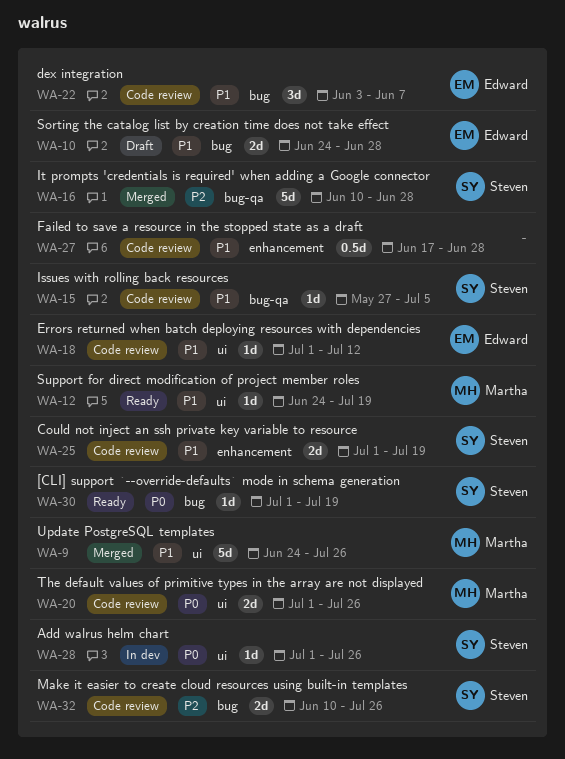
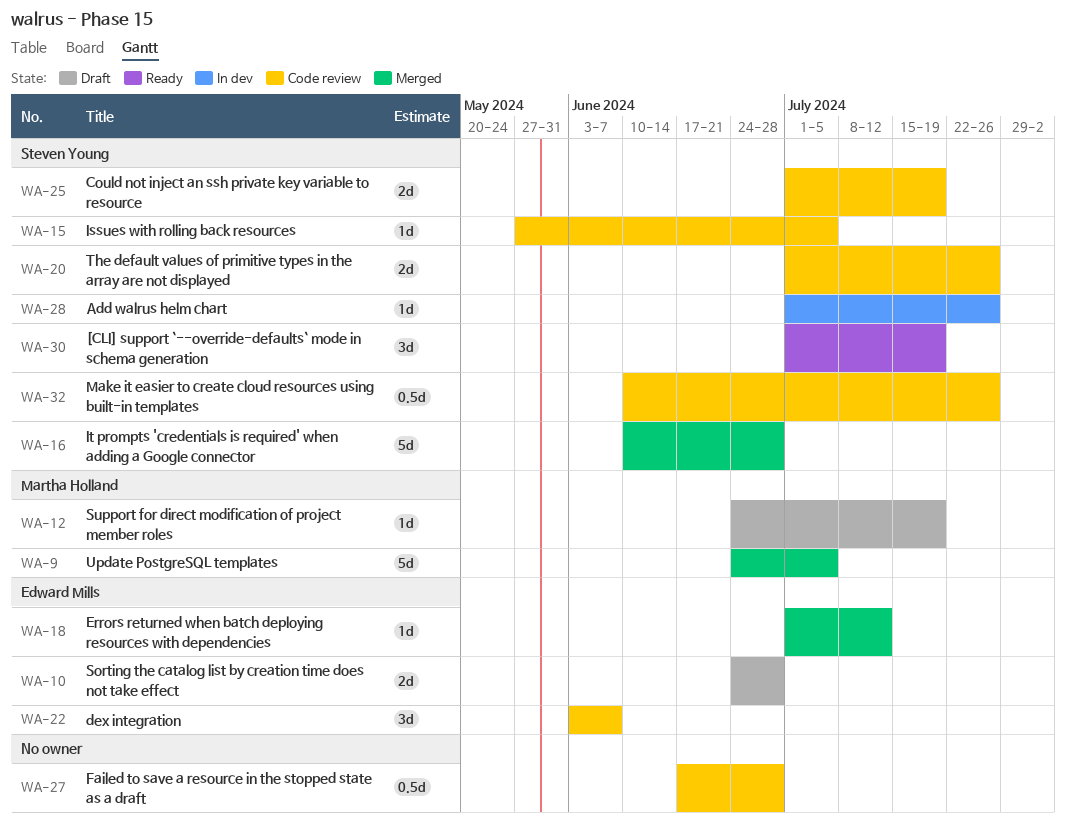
WA-9, due: Jul 26 -> Jul 5
WA-12, status: Ready -> Draft
WA-18, status: Code review -> Merged
WA-20, owner: Martha Holland -> Steven Young
WA-30, estimate: 1d -> 3d
WA-32, estimate: 2d -> 0.5d

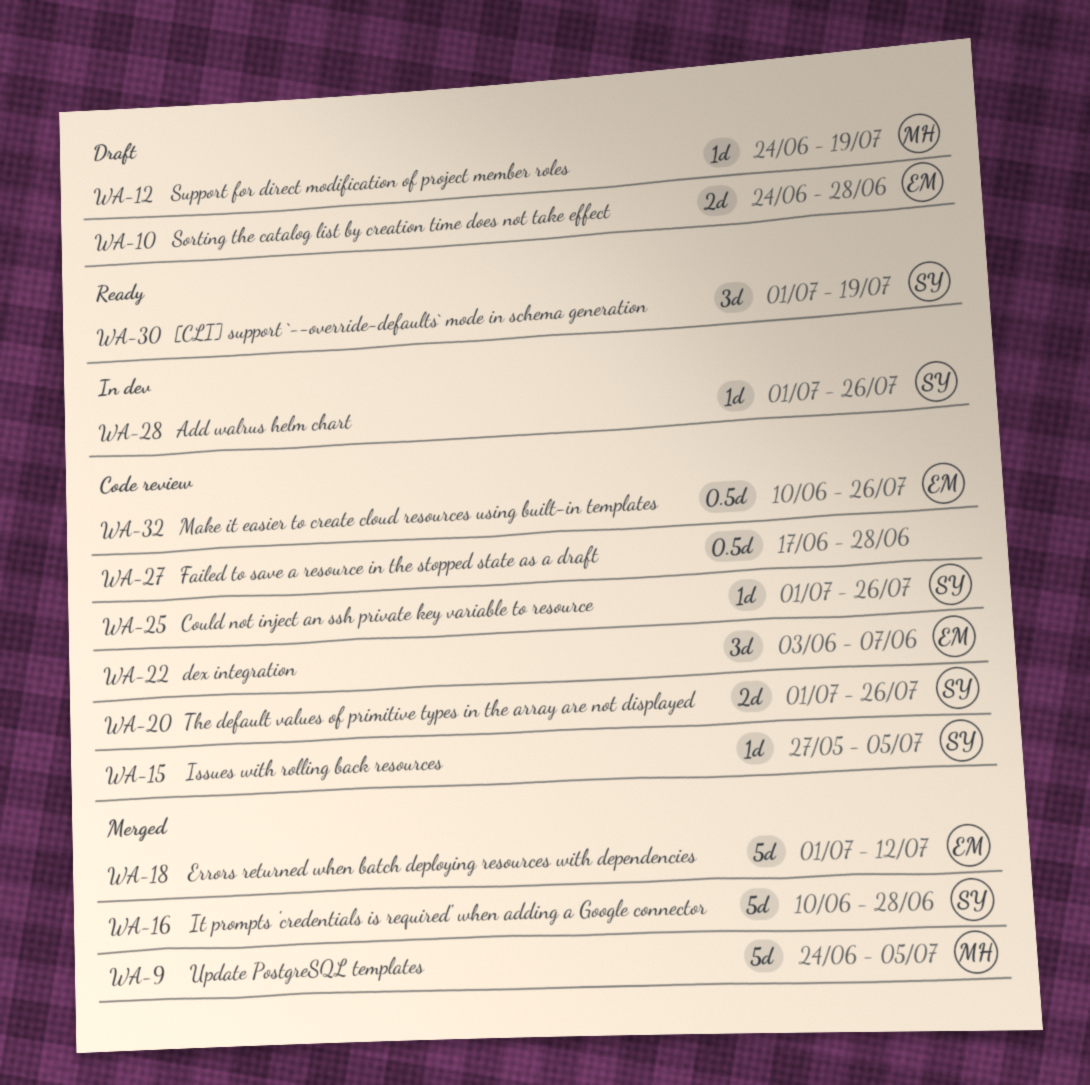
WA-18, estimate: 1d -> 5d
WA-25, estimate: 2d -> 1d
WA-25, due: Jul 19 -> Jul 26
WA-32, owner: Steven Young -> Edward Mills

